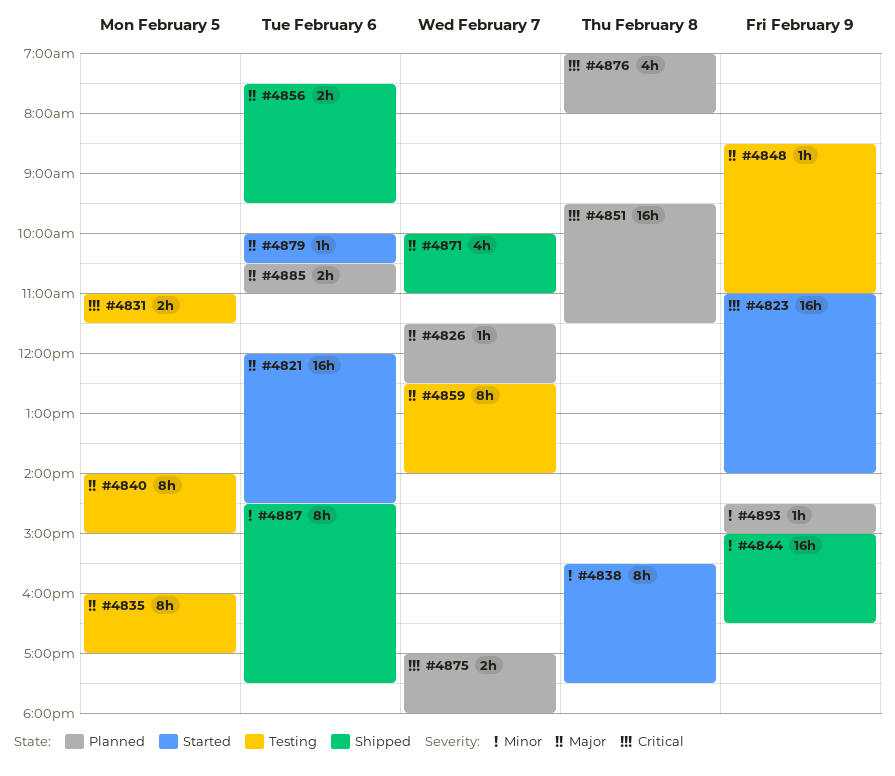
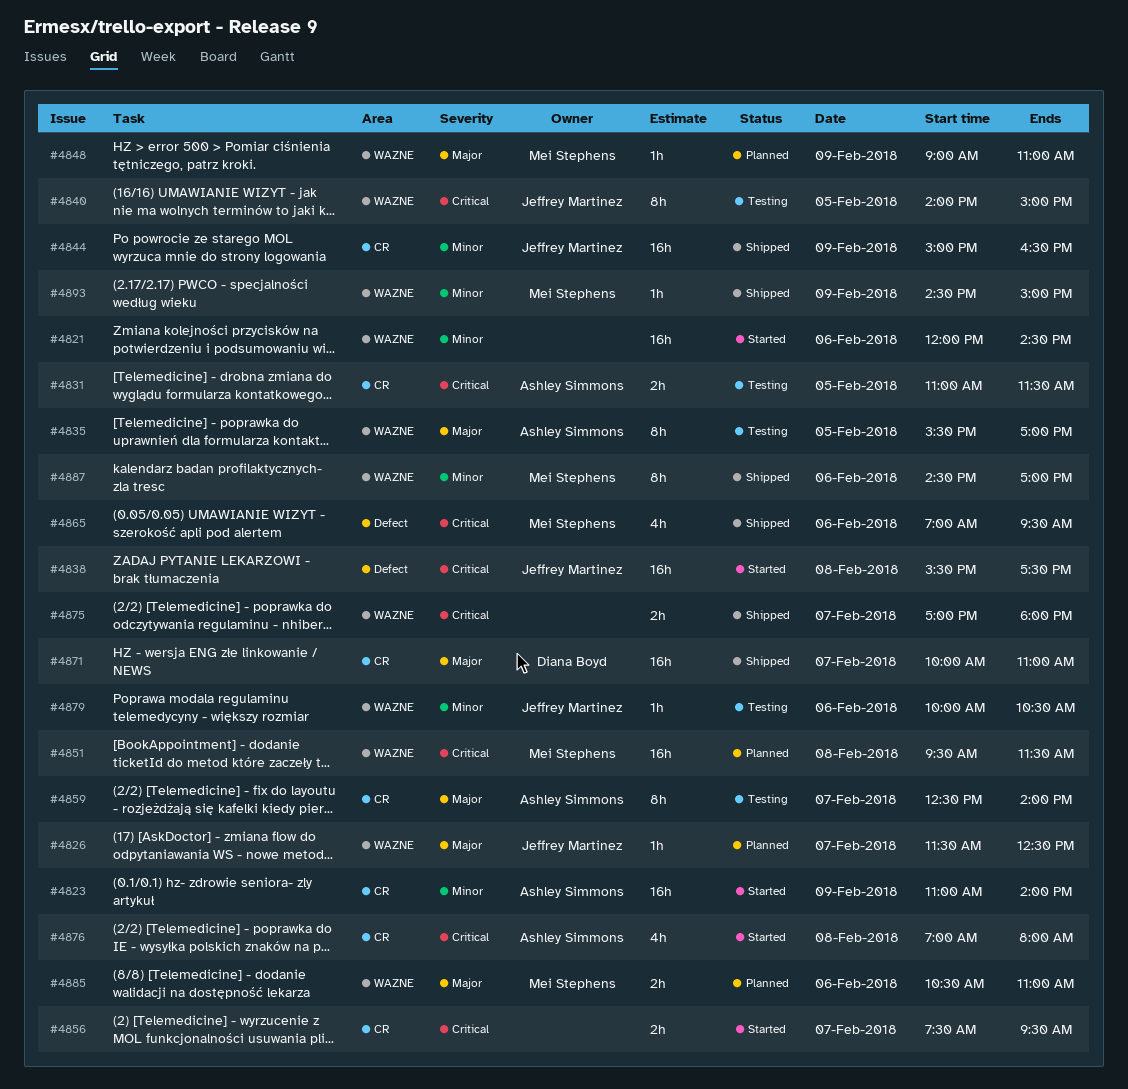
#4821, priority: Major -> Minor
#4823, priority: Critical -> Minor
#4835, begins: 16:00 -> 15:30
#4838, priority: Minor -> Critical
#4838, estimate: 8h -> 16h
#4840, priority: Major -> Critical
#4848, status: Testing -> Planned
#4848, begins: 08:30 -> 09:00
#4856, status: Shipped -> Started
#4856, priority: Major -> Critical
#4856, day: Feb 6 -> Feb 7
#4865: none -> present
#4871, estimate: 4h -> 16h
#4875, status: Planned -> Shipped
#4876, status: Planned -> Started
#4879, status: Started -> Testing
#4879, priority: Major -> Minor
#4887, ends: 17:30 -> 17:00
#4893, status: Planned -> Shipped

